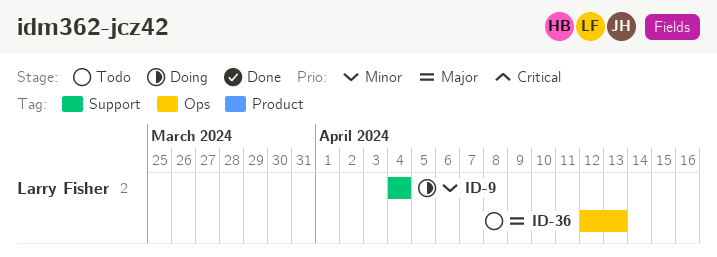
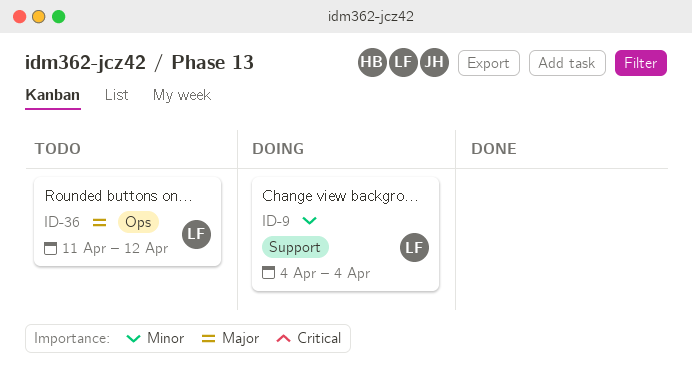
ID-36, start: Apr 12 -> Apr 11
ID-36, due: Apr 13 -> Apr 12

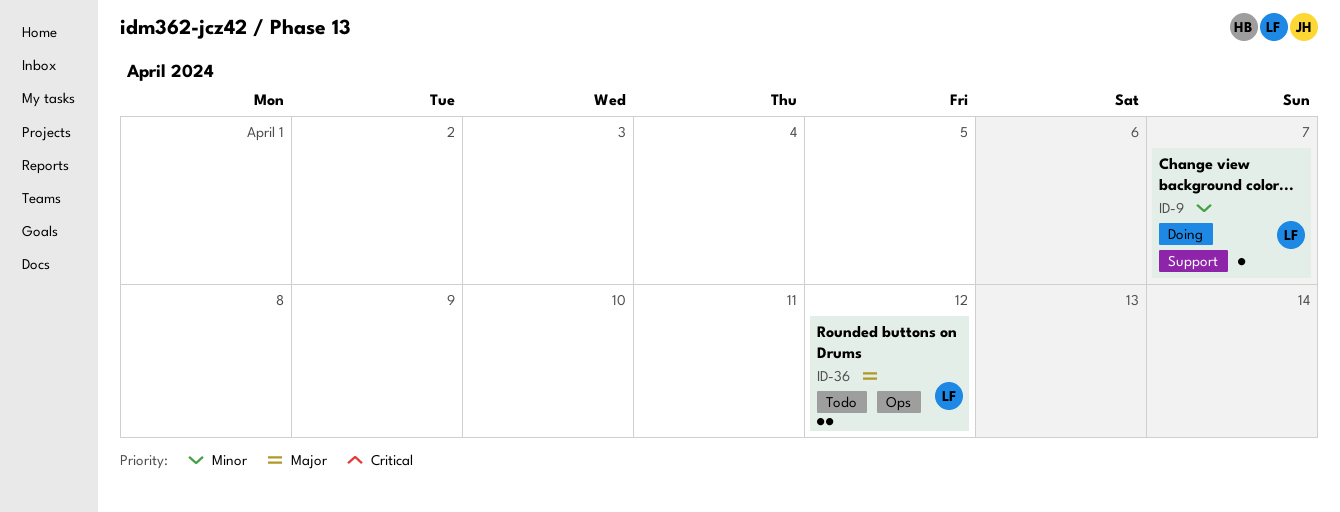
ID-9, due: Apr 4 -> Apr 7

